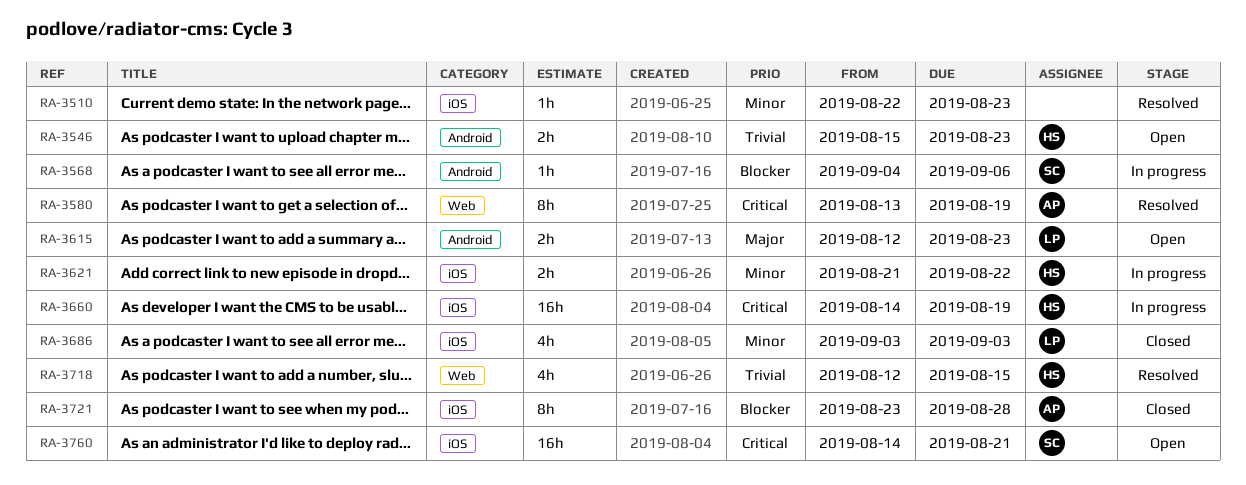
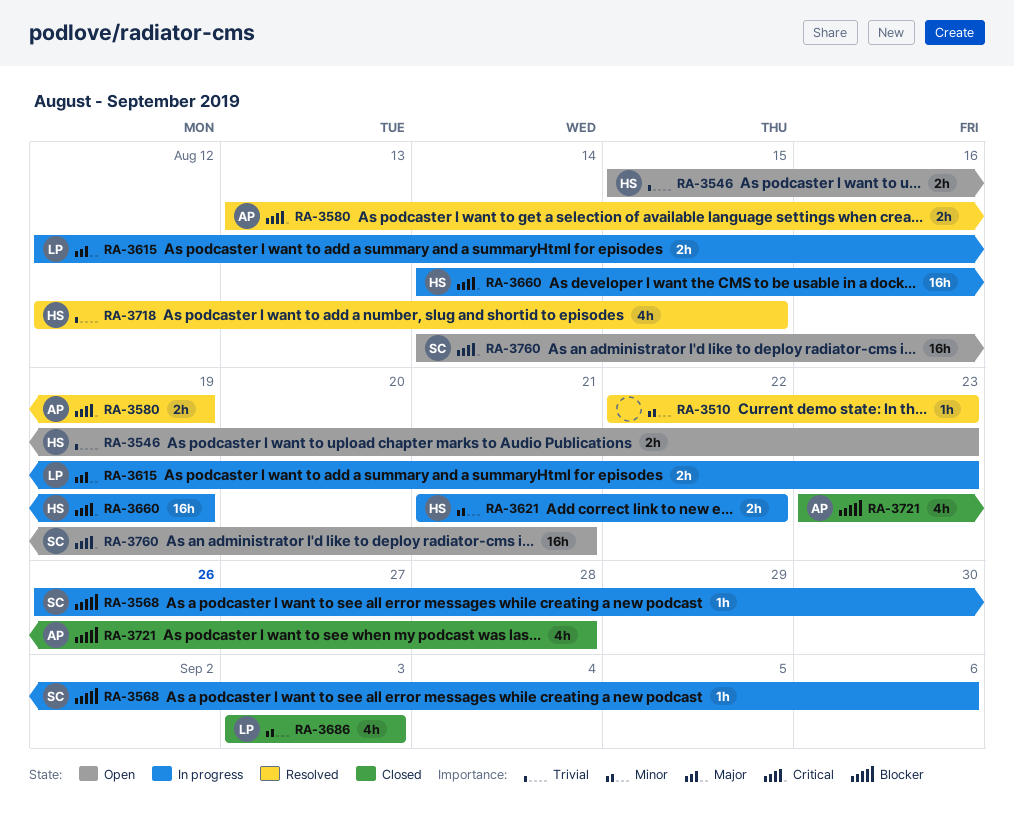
RA-3568, start: Sep 4 -> Aug 26
RA-3580, estimate: 8h -> 2h
RA-3615, status: Open -> In progress
RA-3721, estimate: 8h -> 4h

